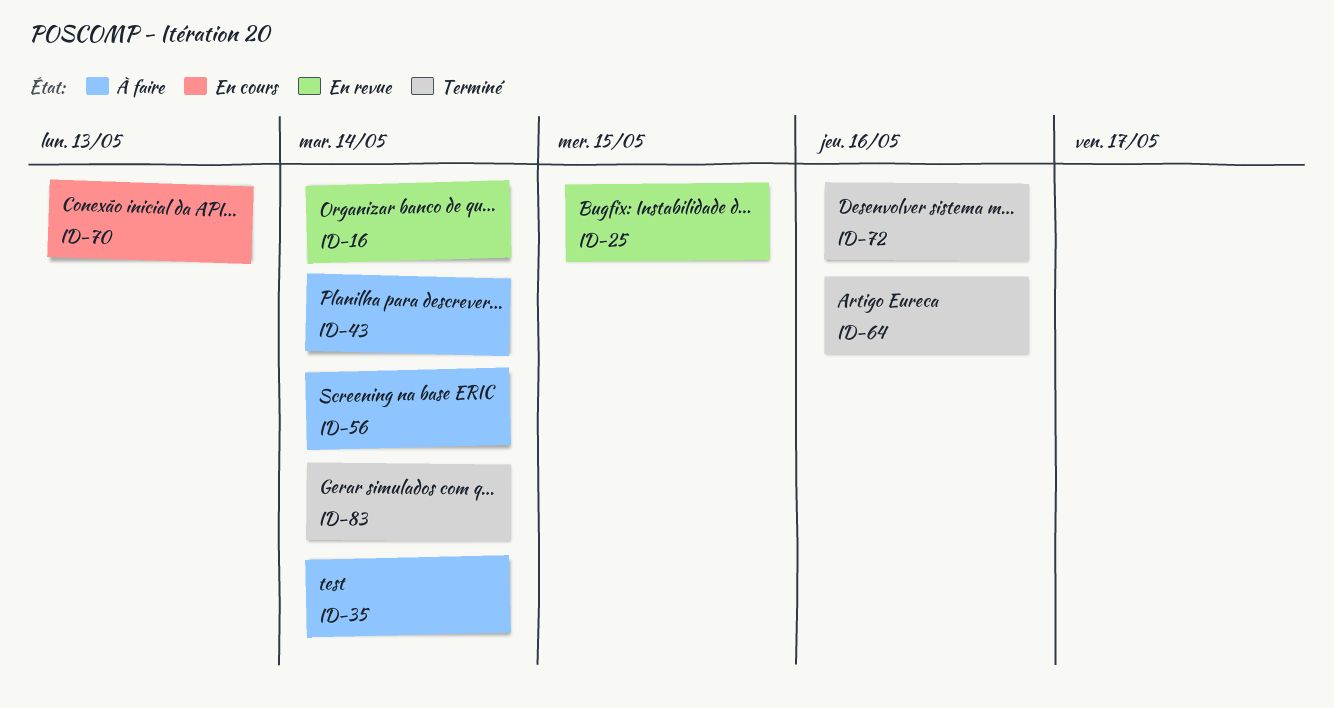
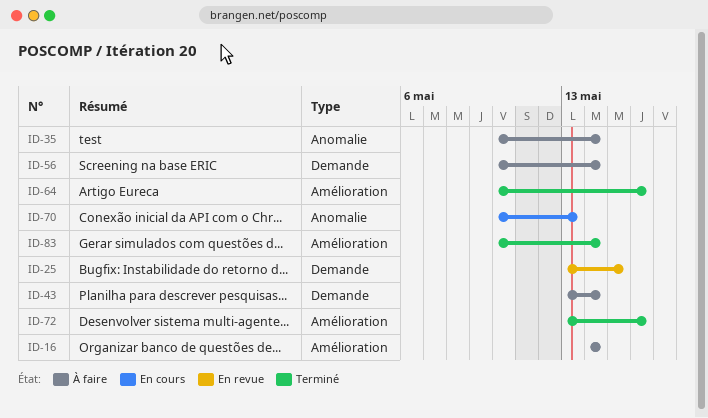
ID-16, status: En revue -> À faire

